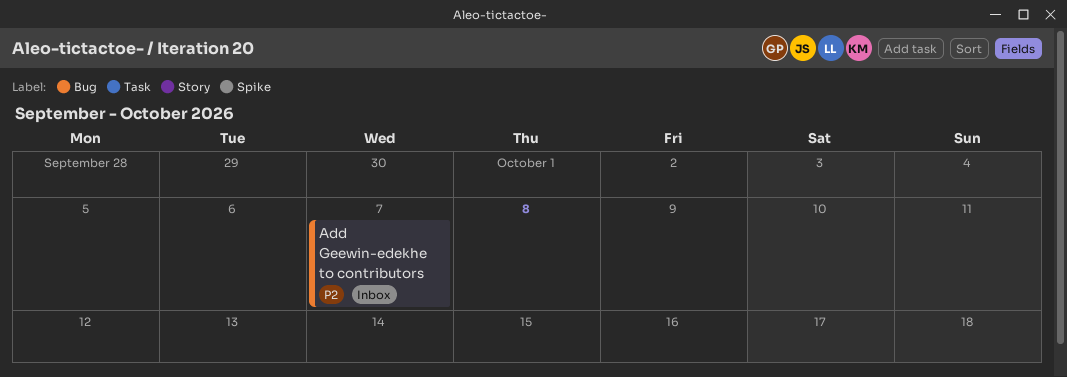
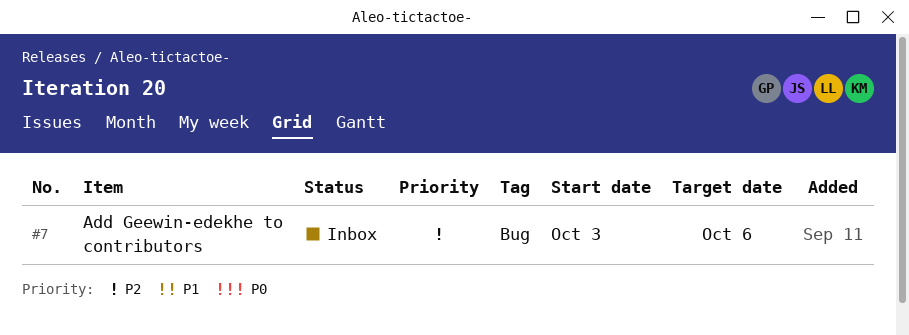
Add Geewin-edekhe to contributors, due: Oct 7 -> Oct 6

